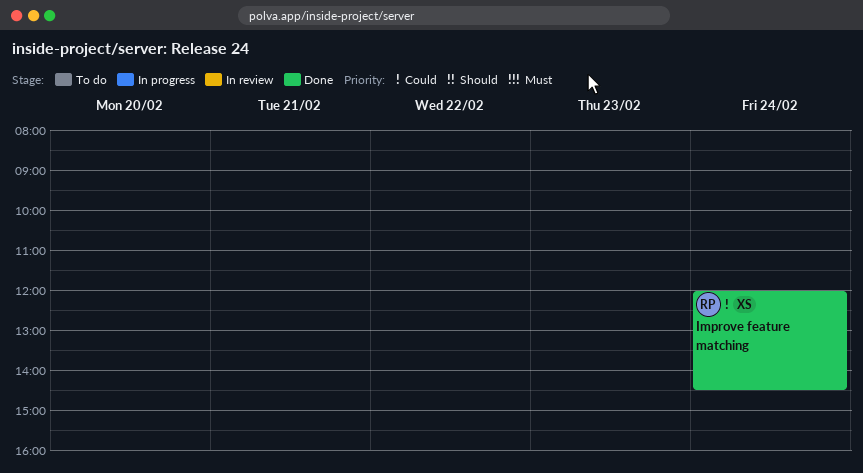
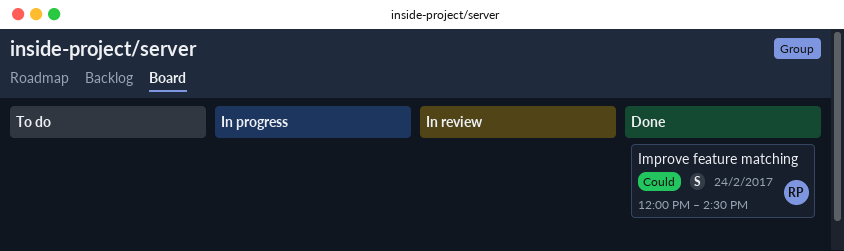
Improve feature matching, estimate: XS -> S

